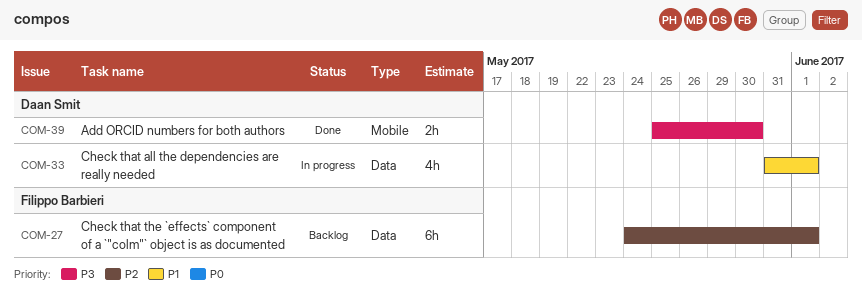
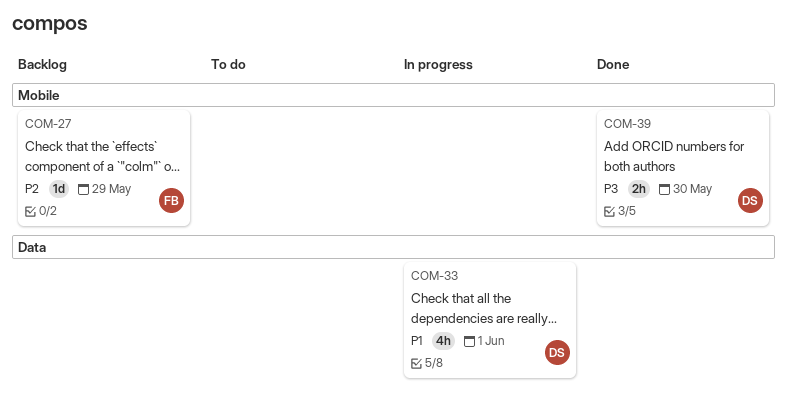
COM-27, label: Data -> Mobile
COM-27, estimate: 6h -> 1d
COM-27, due: Jun 1 -> May 29

